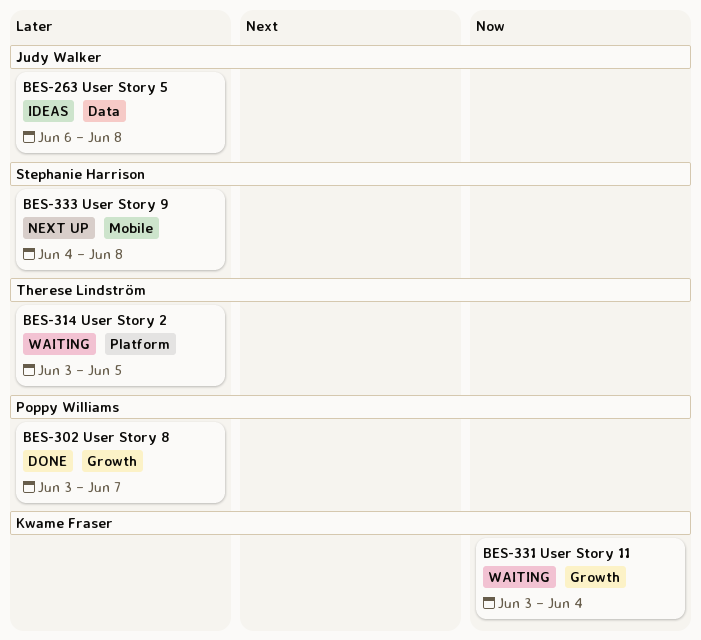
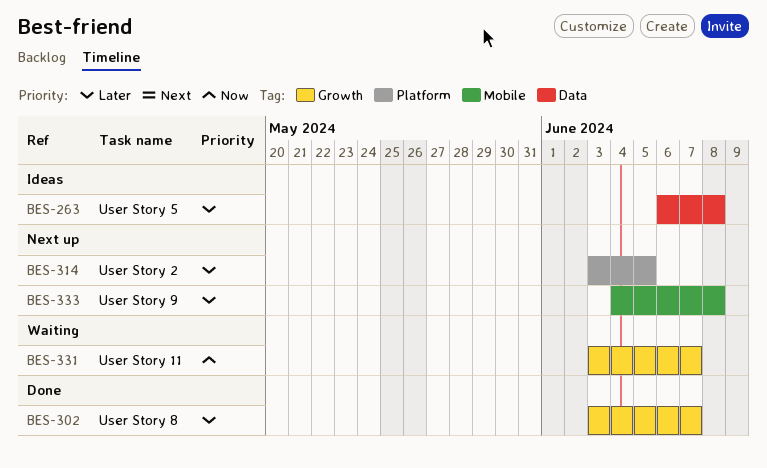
BES-314, status: Waiting -> Next up
BES-331, due: Jun 4 -> Jun 7

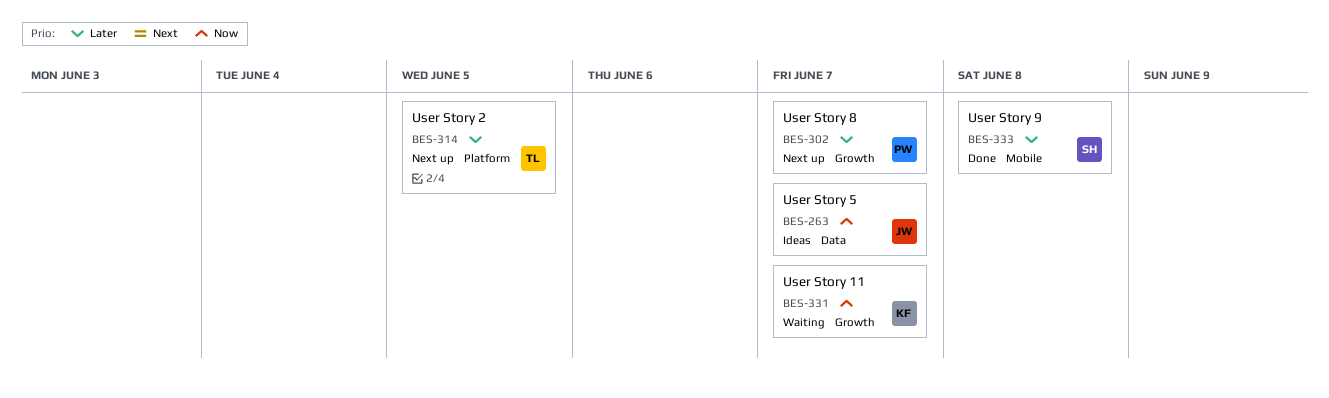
BES-263, priority: Later -> Now
BES-263, due: Jun 8 -> Jun 7
BES-302, status: Done -> Next up
BES-333, status: Next up -> Done

